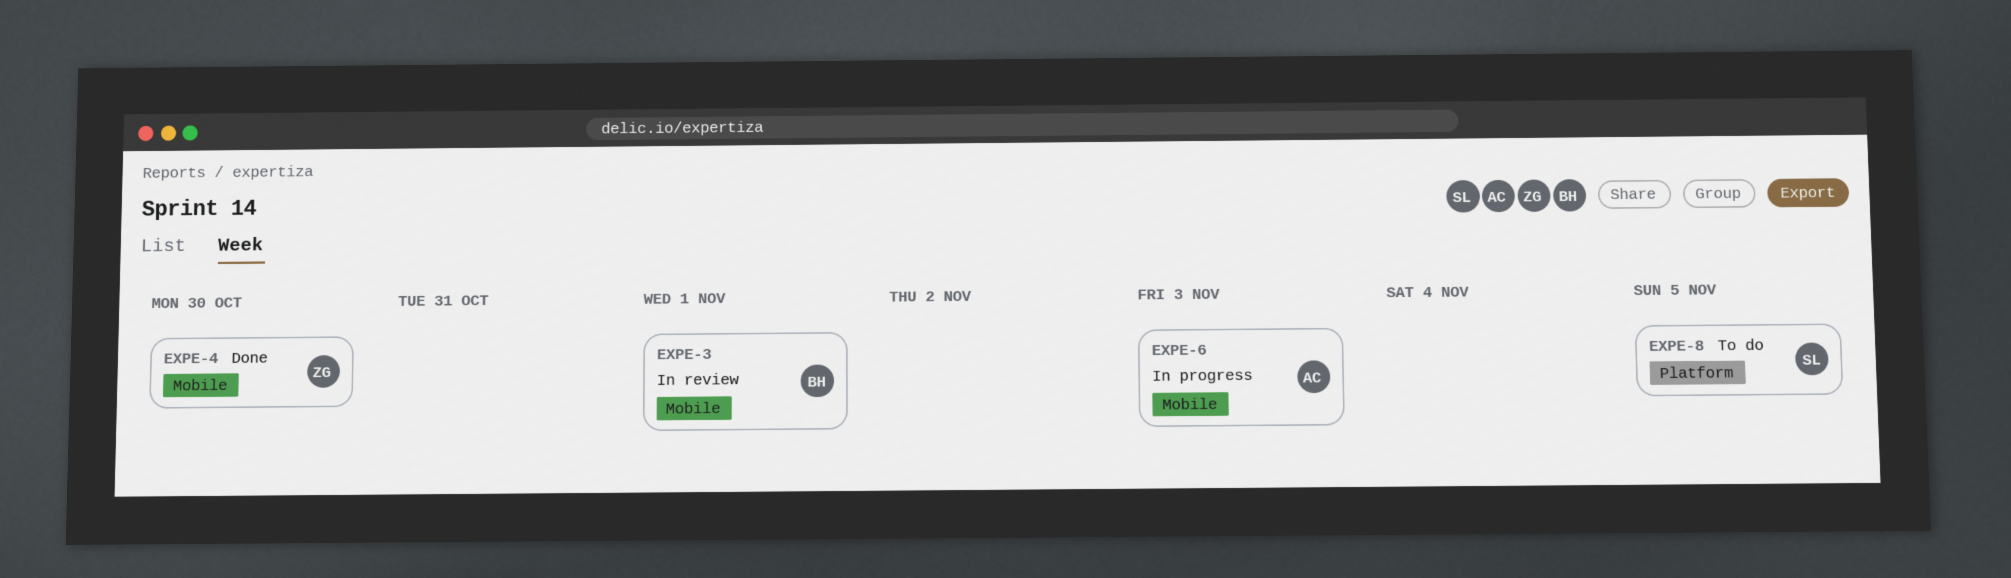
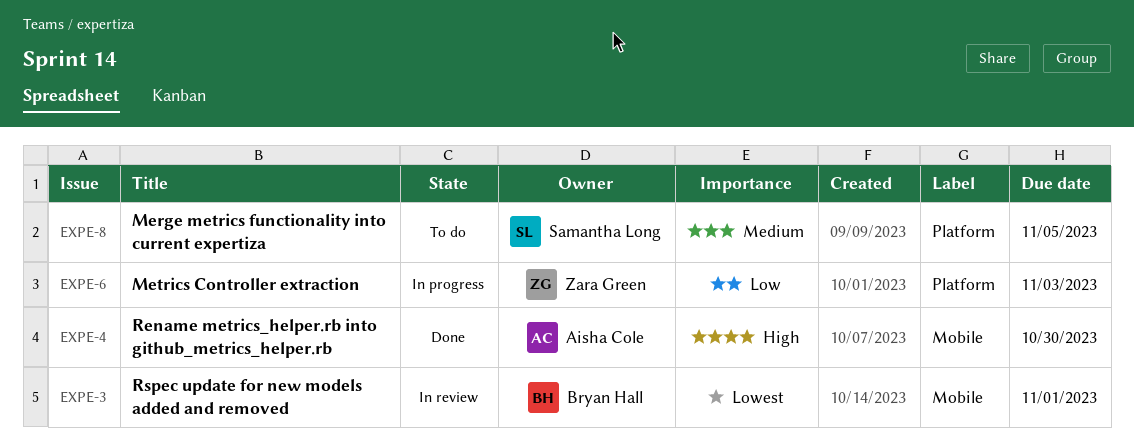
EXPE-4, owner: Zara Green -> Aisha Cole
EXPE-6, owner: Aisha Cole -> Zara Green
EXPE-6, label: Mobile -> Platform

